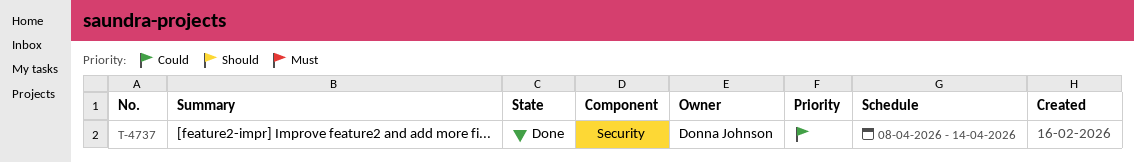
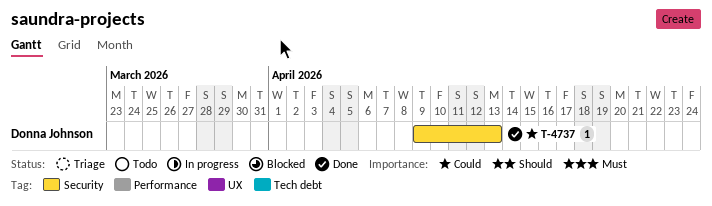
T-4737, start: Apr 8 -> Apr 9
T-4737, due: Apr 14 -> Apr 13

